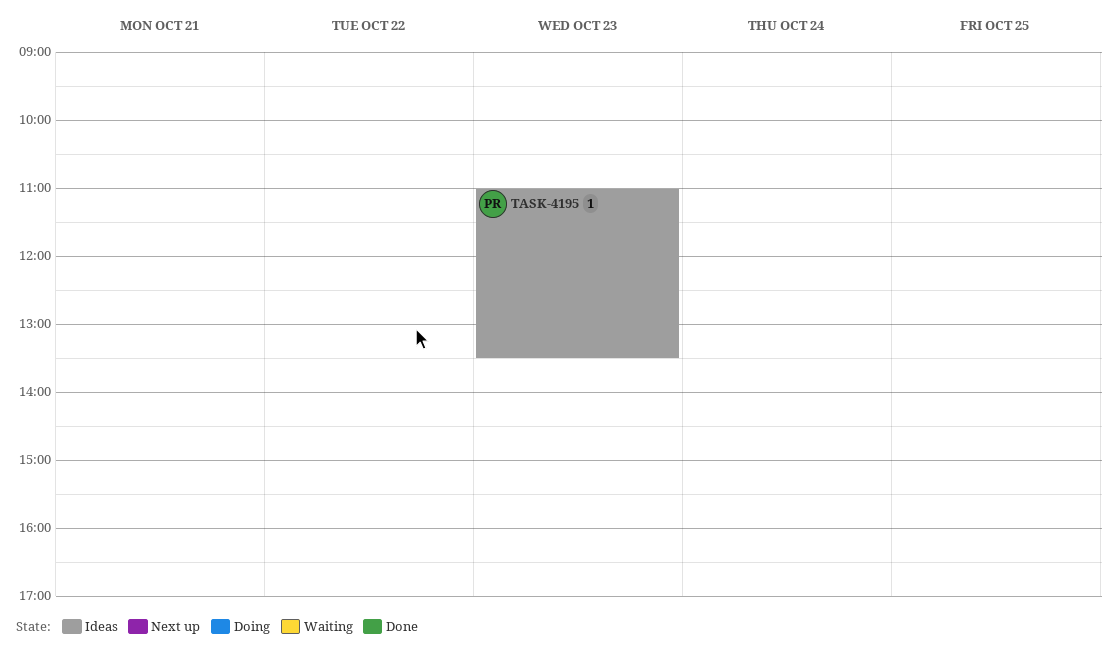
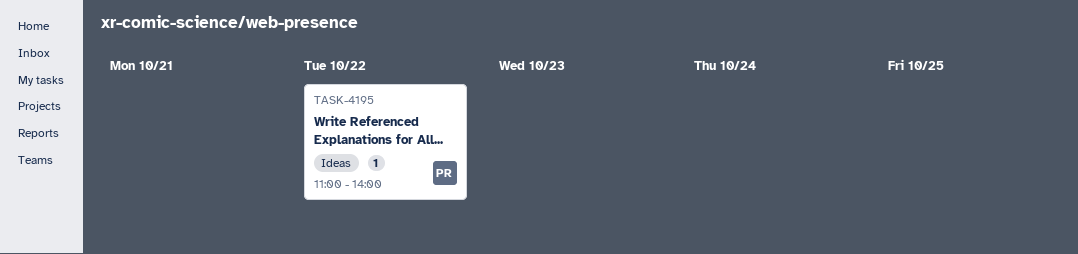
TASK-4195, day: Oct 23 -> Oct 22
TASK-4195, ends: 13:30 -> 14:00

